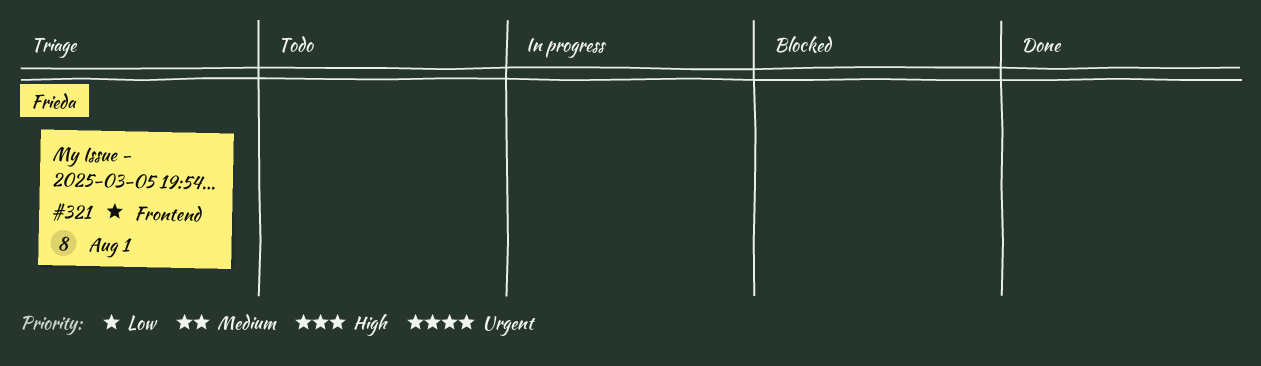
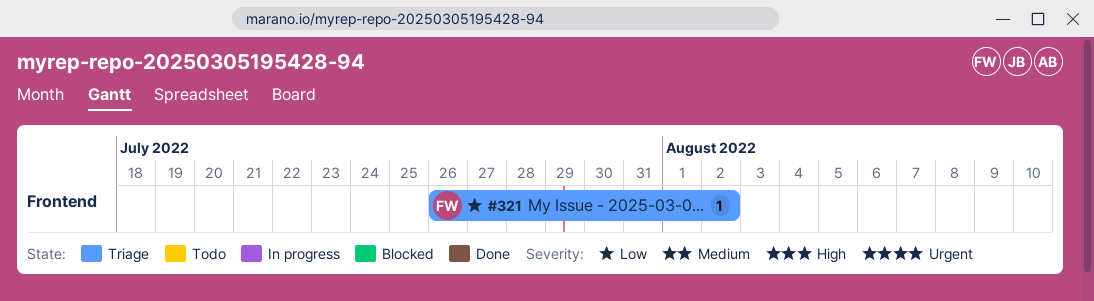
#321, estimate: 8 -> 1
#321, due: Aug 1 -> Aug 2

